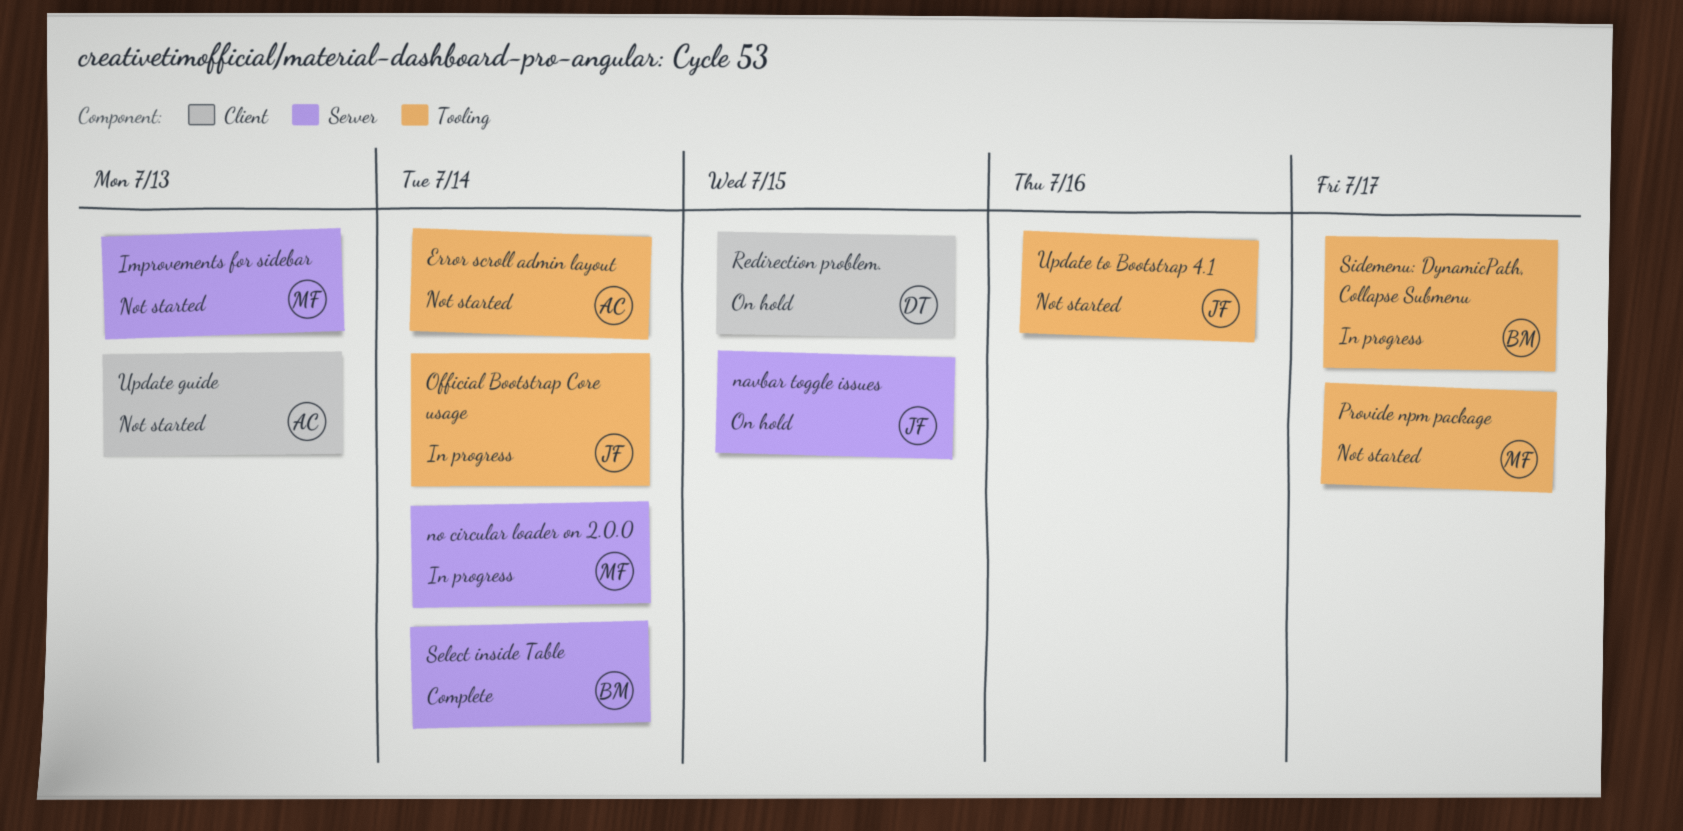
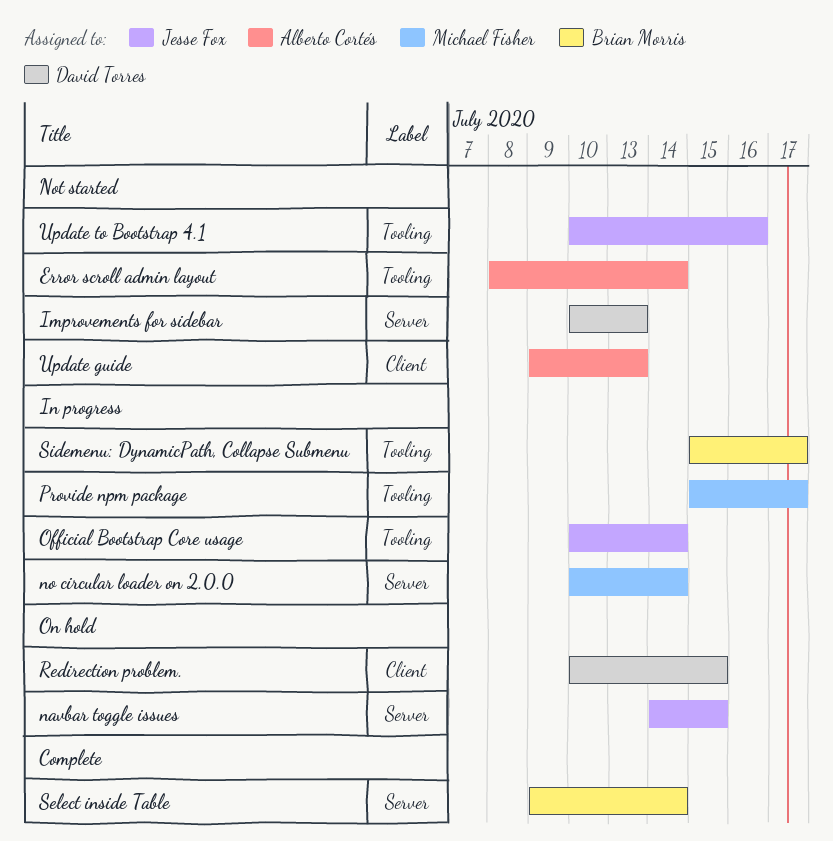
Improvements for sidebar, owner: Michael Fisher -> David Torres
Provide npm package, status: Not started -> In progress

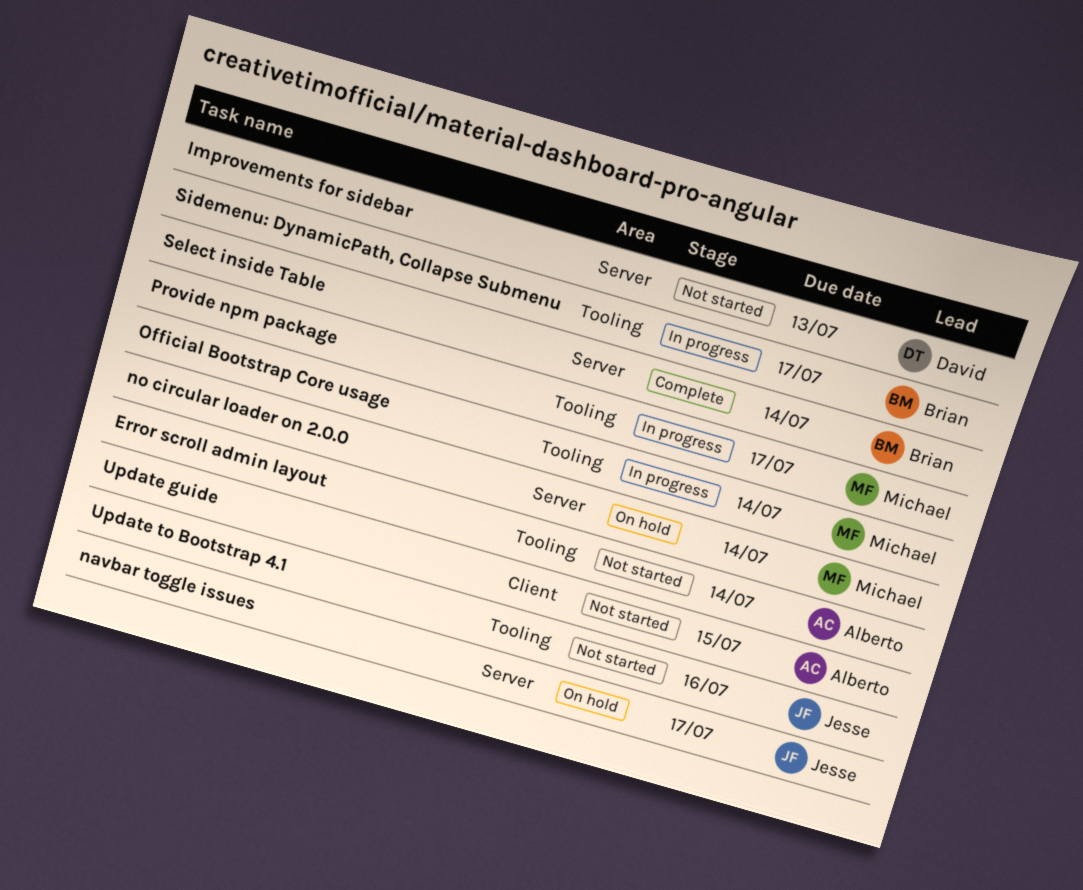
navbar toggle issues, due: Jul 15 -> Jul 17
no circular loader on 2.0.0, status: In progress -> On hold
Official Bootstrap Core usage, owner: Jesse Fox -> Michael Fisher
Redirection problem.: present -> none
Update guide, due: Jul 13 -> Jul 15

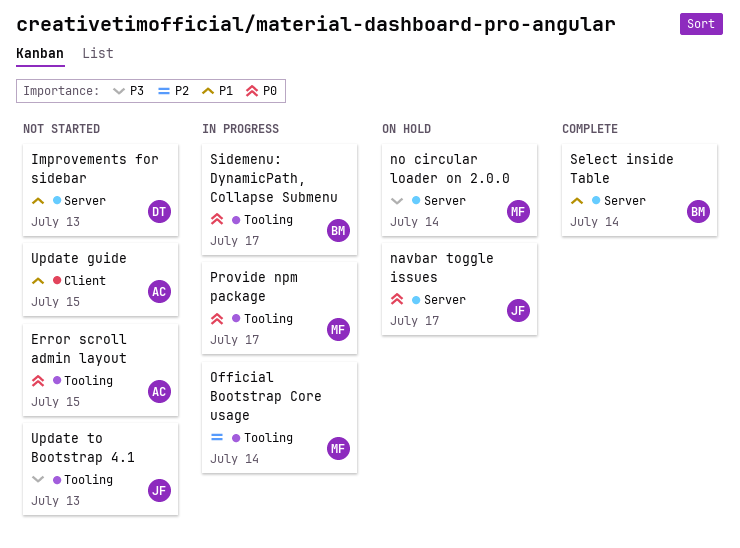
Error scroll admin layout, due: Jul 14 -> Jul 15
Update to Bootstrap 4.1, due: Jul 16 -> Jul 13

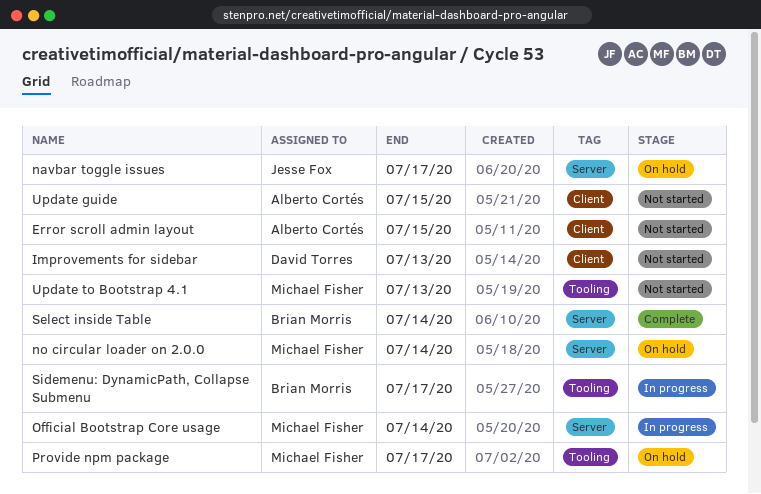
Error scroll admin layout, label: Tooling -> Client
Improvements for sidebar, label: Server -> Client
Official Bootstrap Core usage, label: Tooling -> Server
Provide npm package, status: In progress -> On hold
Update to Bootstrap 4.1, owner: Jesse Fox -> Michael Fisher

